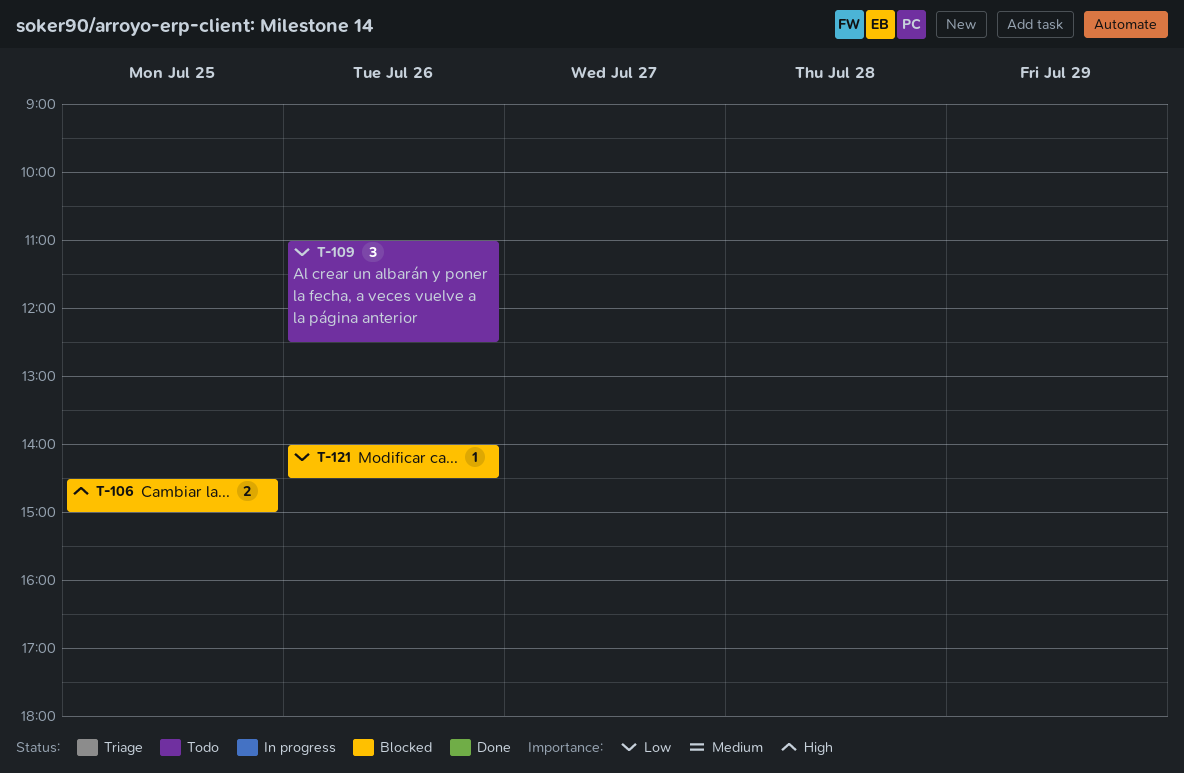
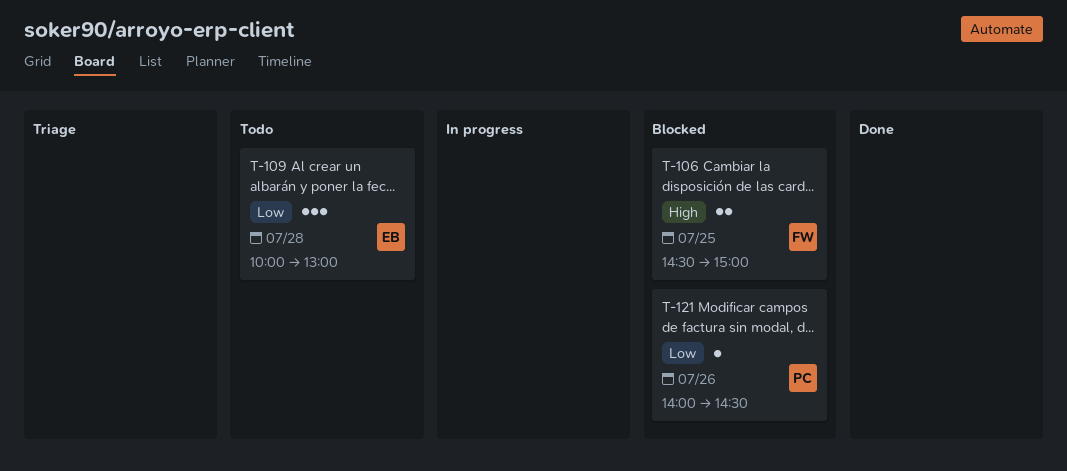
T-109, day: Jul 26 -> Jul 28
T-109, begins: 11:00 -> 10:00
T-109, ends: 12:30 -> 13:00

